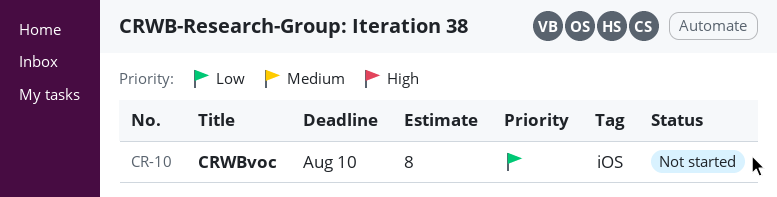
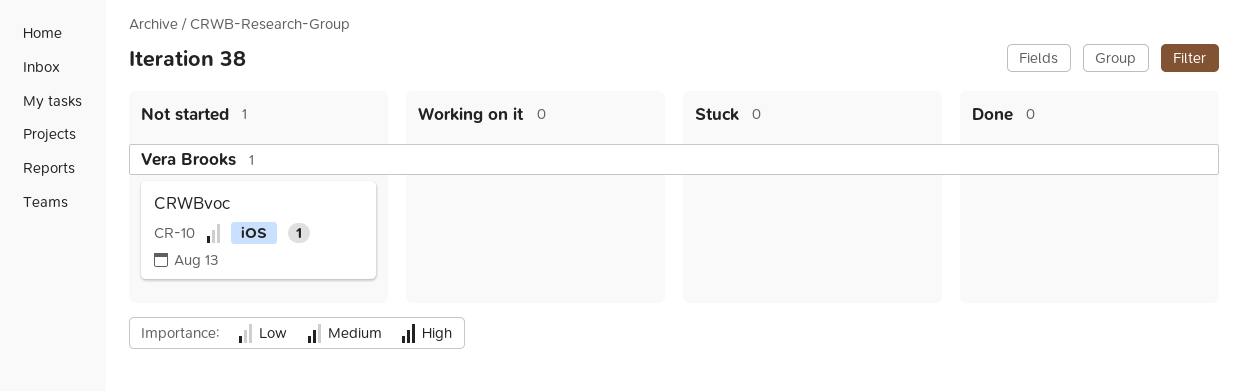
CR-10, estimate: 8 -> 1
CR-10, due: Aug 10 -> Aug 13

